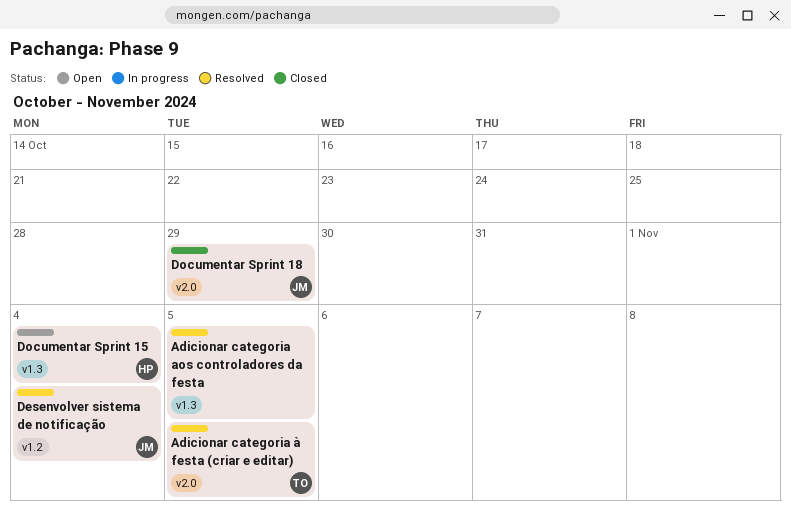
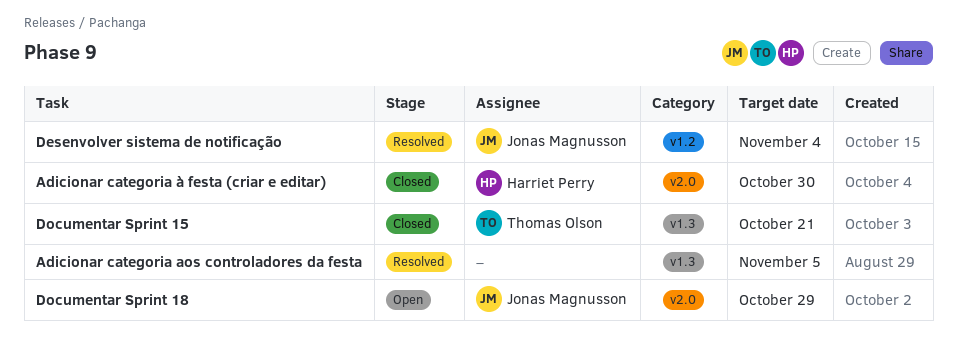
Adicionar categoria à festa (criar e editar), status: Resolved -> Closed
Adicionar categoria à festa (criar e editar), owner: Thomas Olson -> Harriet Perry
Adicionar categoria à festa (criar e editar), due: Nov 5 -> Oct 30
Documentar Sprint 15, status: Open -> Closed
Documentar Sprint 15, owner: Harriet Perry -> Thomas Olson
Documentar Sprint 15, due: Nov 4 -> Oct 21
Documentar Sprint 18, status: Closed -> Open

